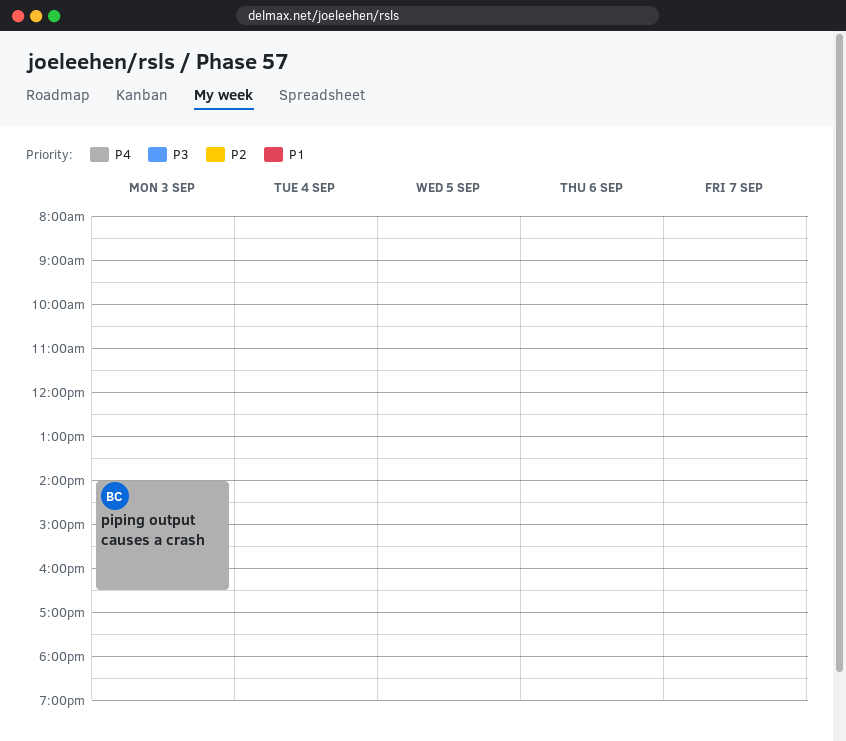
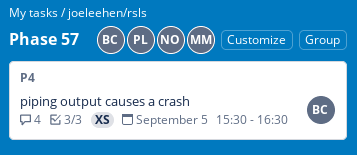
piping output causes a crash, day: Sep 3 -> Sep 5
piping output causes a crash, begins: 14:00 -> 15:30

